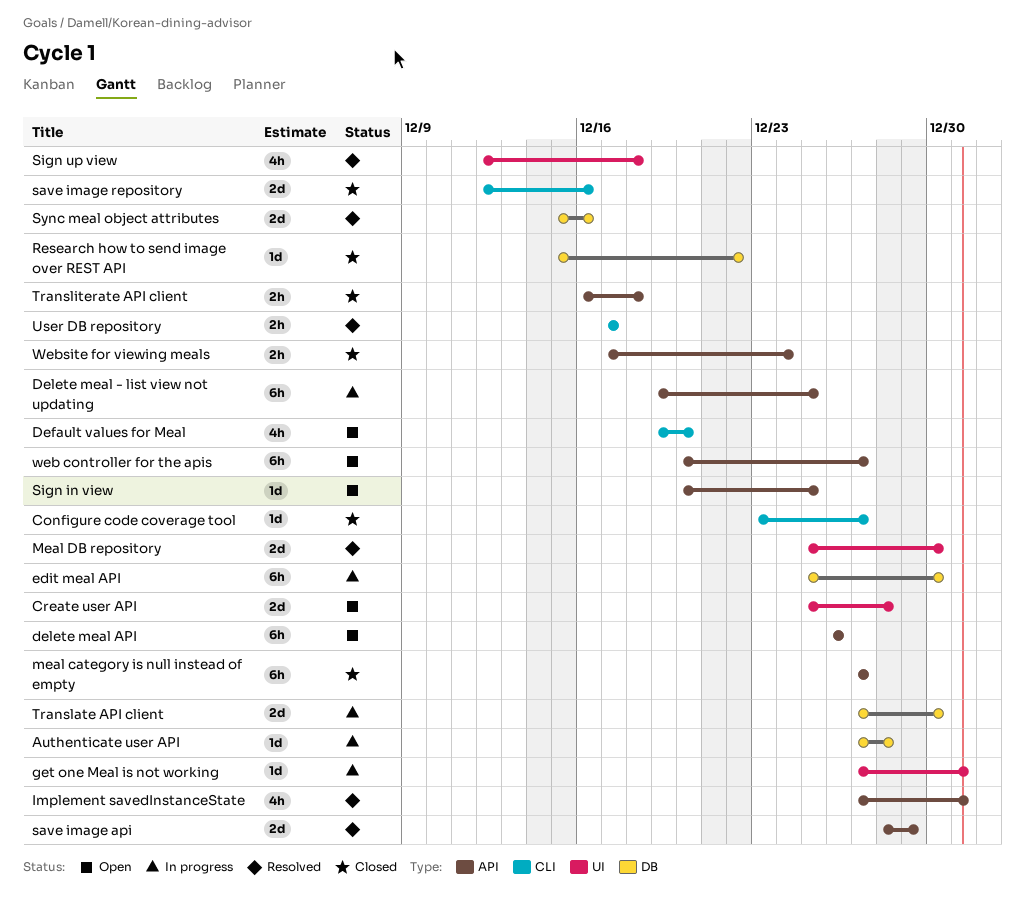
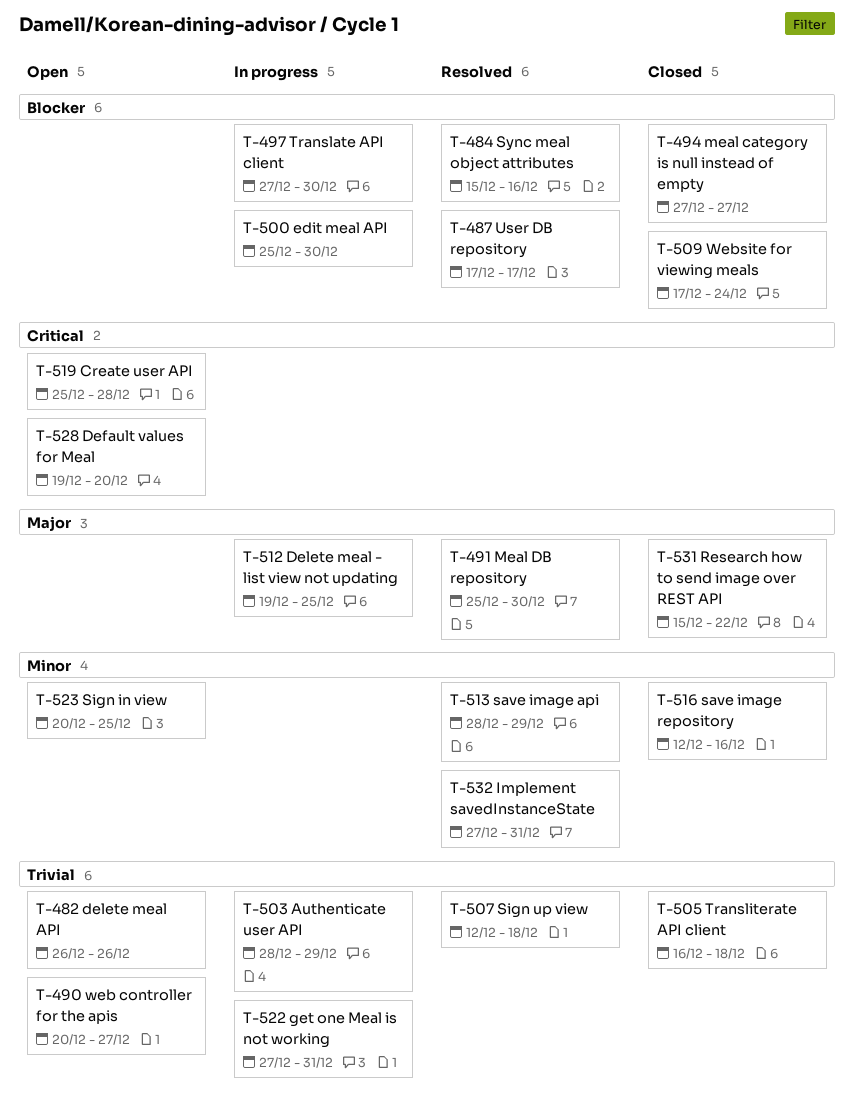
Authenticate user API, start: Dec 27 -> Dec 28
Authenticate user API, due: Dec 28 -> Dec 29
Configure code coverage tool: present -> none

